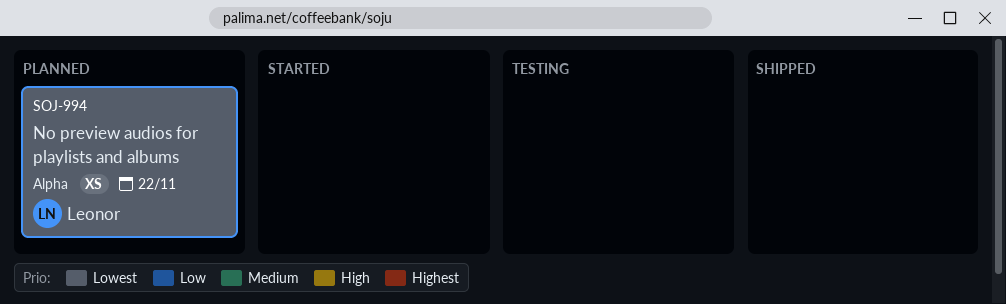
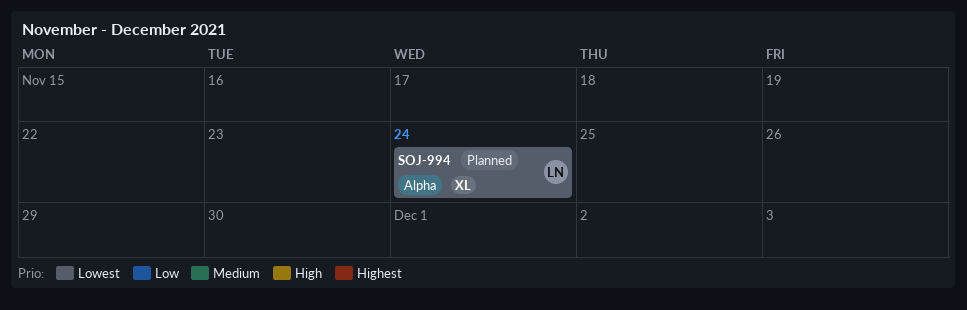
SOJ-994, estimate: XS -> XL
SOJ-994, due: Nov 22 -> Nov 24

